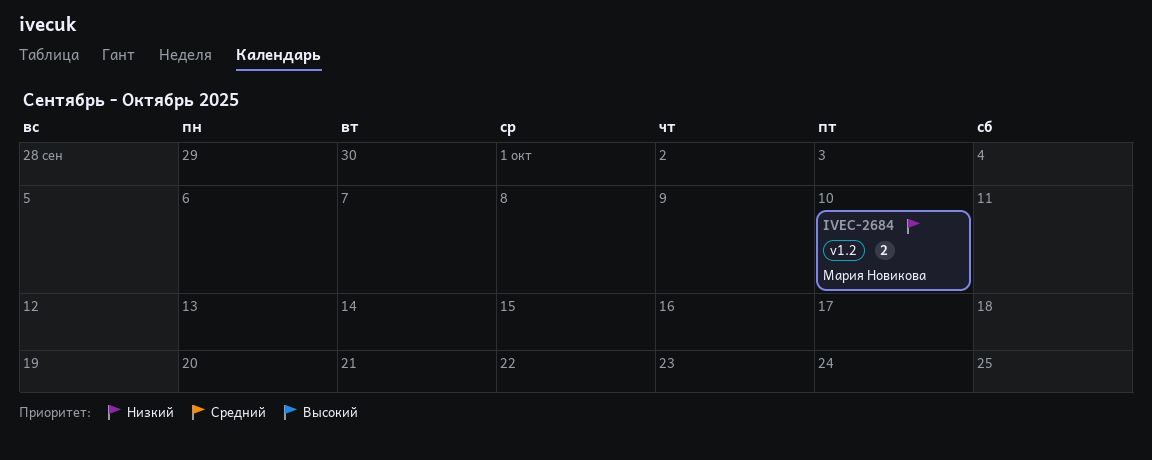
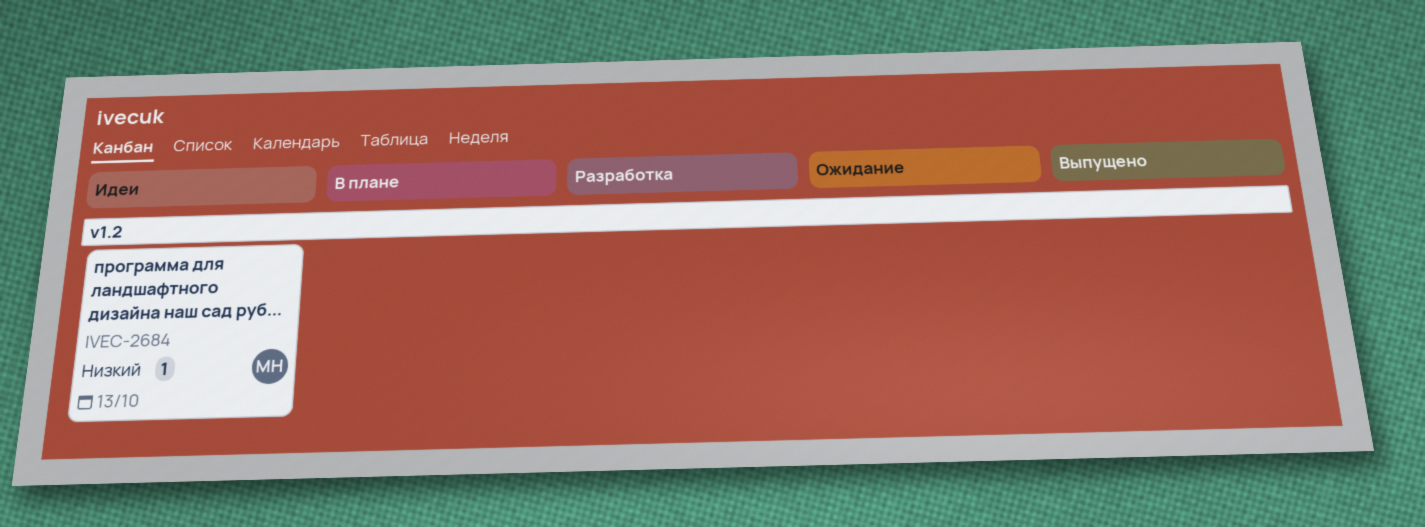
IVEC-2684, estimate: 2 -> 1
IVEC-2684, due: Oct 10 -> Oct 13

